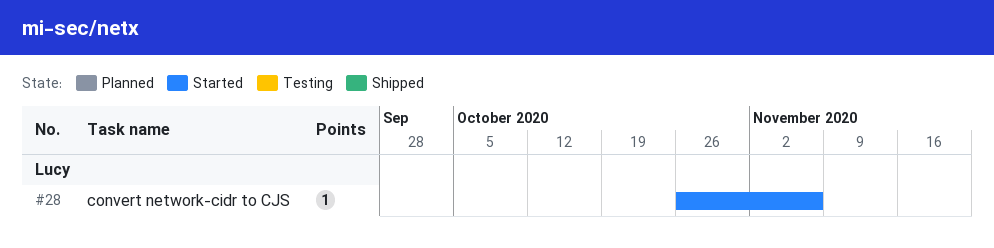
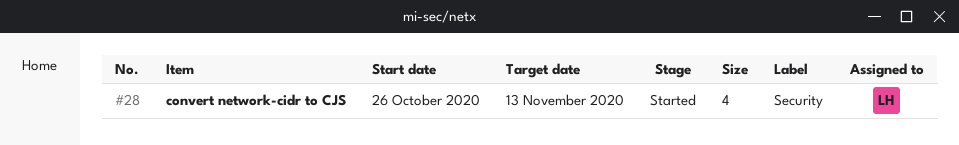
#28, estimate: 1 -> 4
#28, due: Nov 6 -> Nov 13

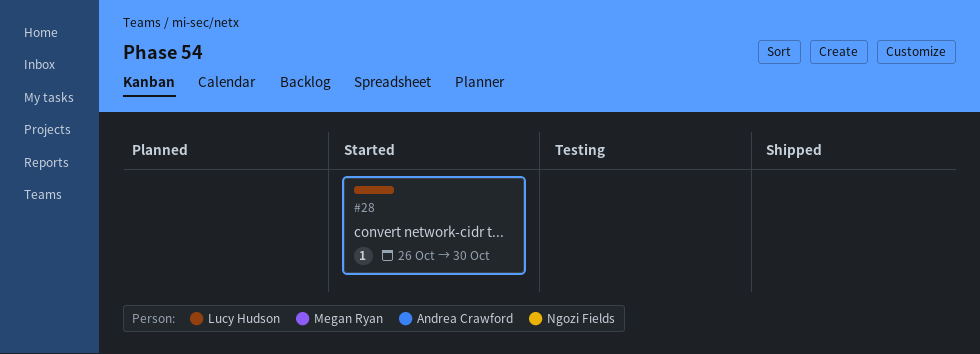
#28, estimate: 4 -> 1
#28, due: Nov 13 -> Oct 30

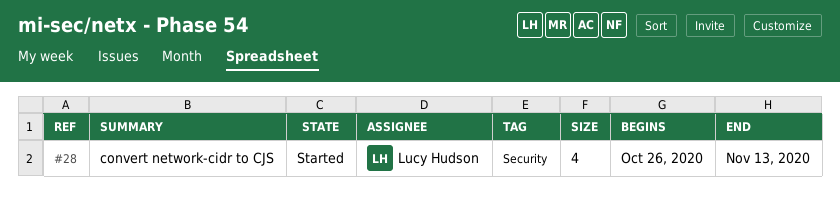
#28, estimate: 1 -> 4
#28, due: Oct 30 -> Nov 13

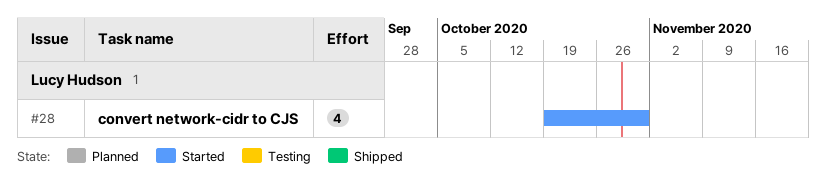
#28, start: Oct 26 -> Oct 19
#28, due: Nov 13 -> Oct 30

